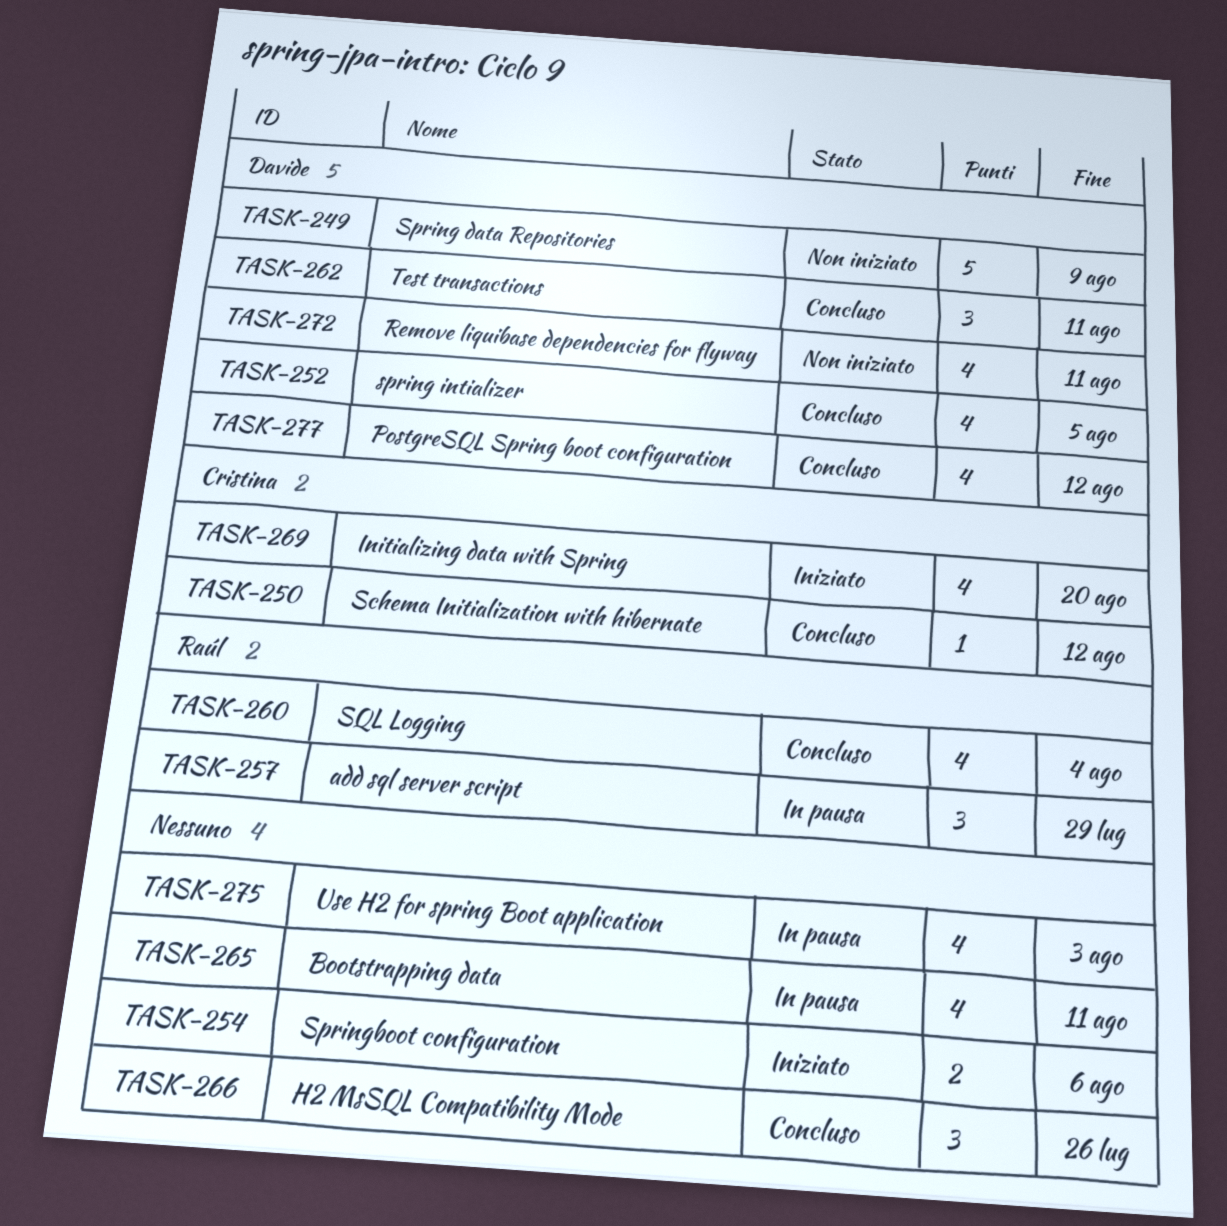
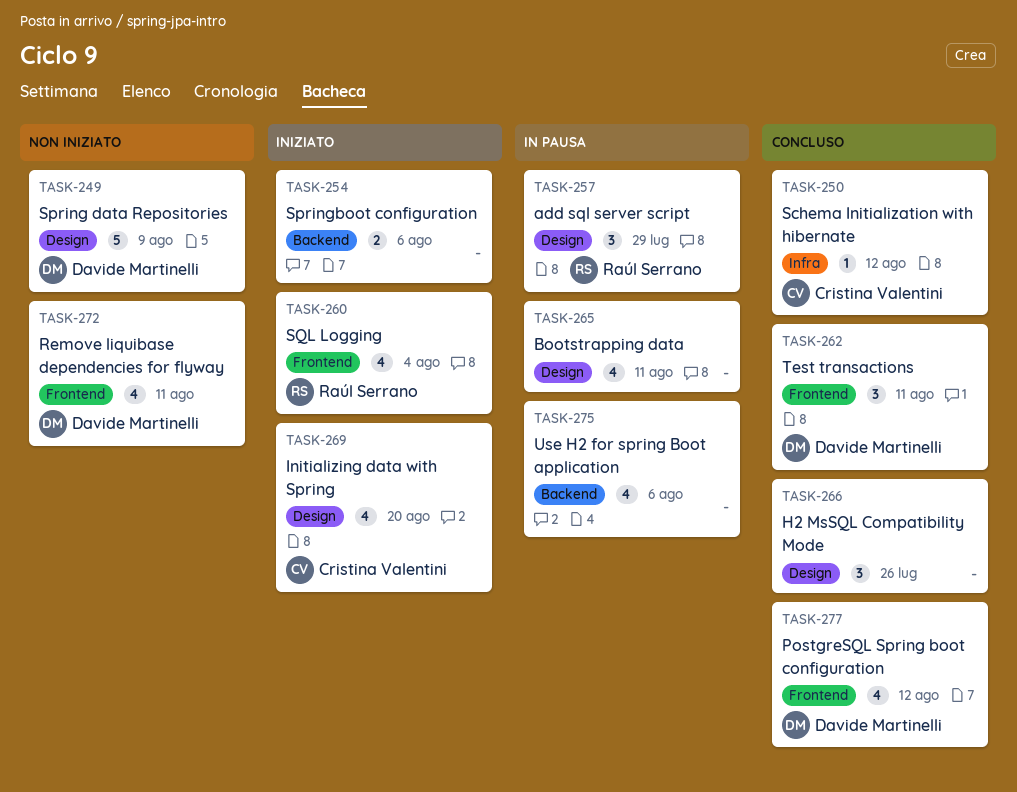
TASK-252: present -> none
TASK-260, status: Concluso -> Iniziato
TASK-275, due: Aug 3 -> Aug 6

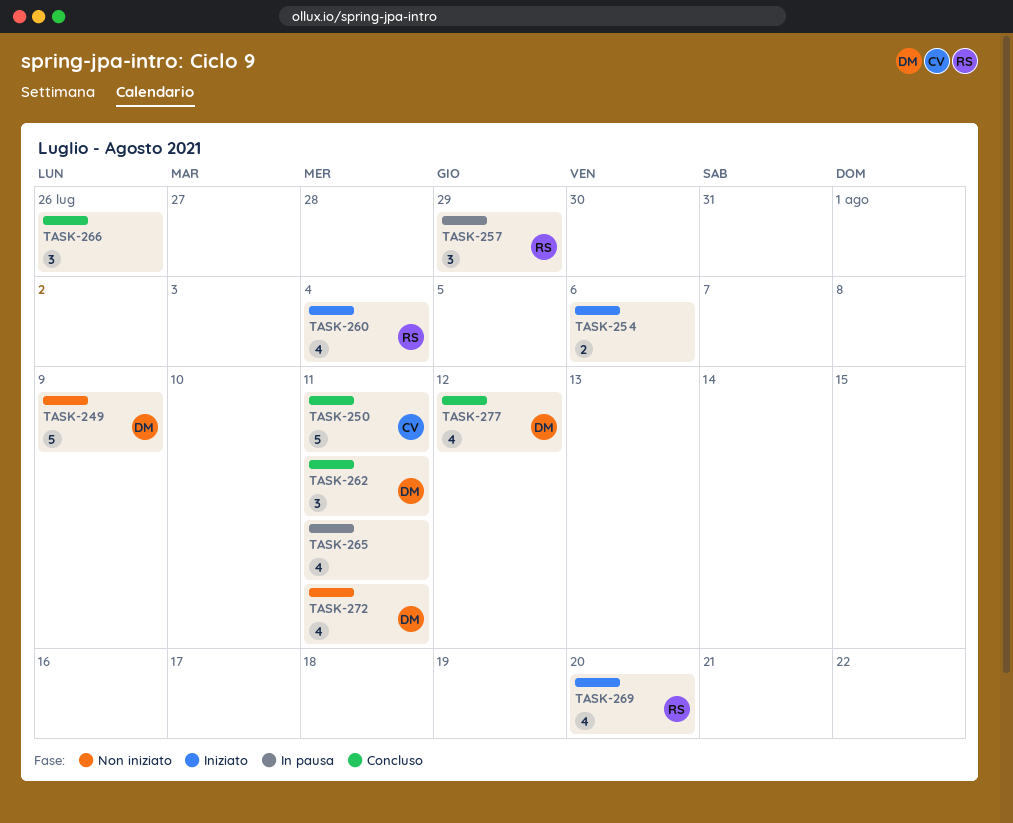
TASK-250, estimate: 1 -> 5
TASK-250, due: Aug 12 -> Aug 11
TASK-269, owner: Cristina Valentini -> Raúl Serrano
TASK-275: present -> none

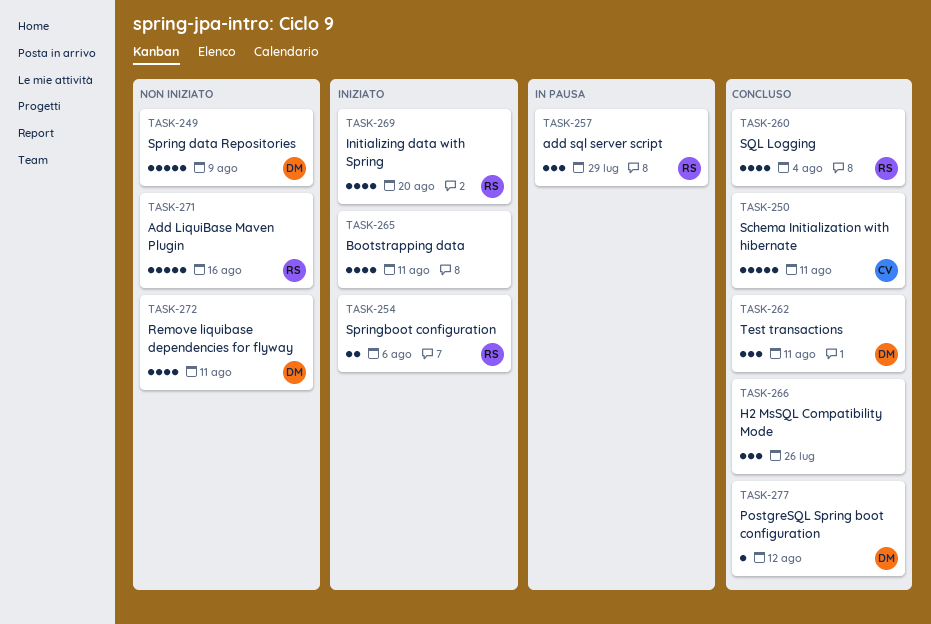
TASK-254, owner: none -> RS
TASK-260, status: Iniziato -> Concluso
TASK-265, status: In pausa -> Iniziato
TASK-271: none -> present
TASK-277, estimate: 4 -> 1

